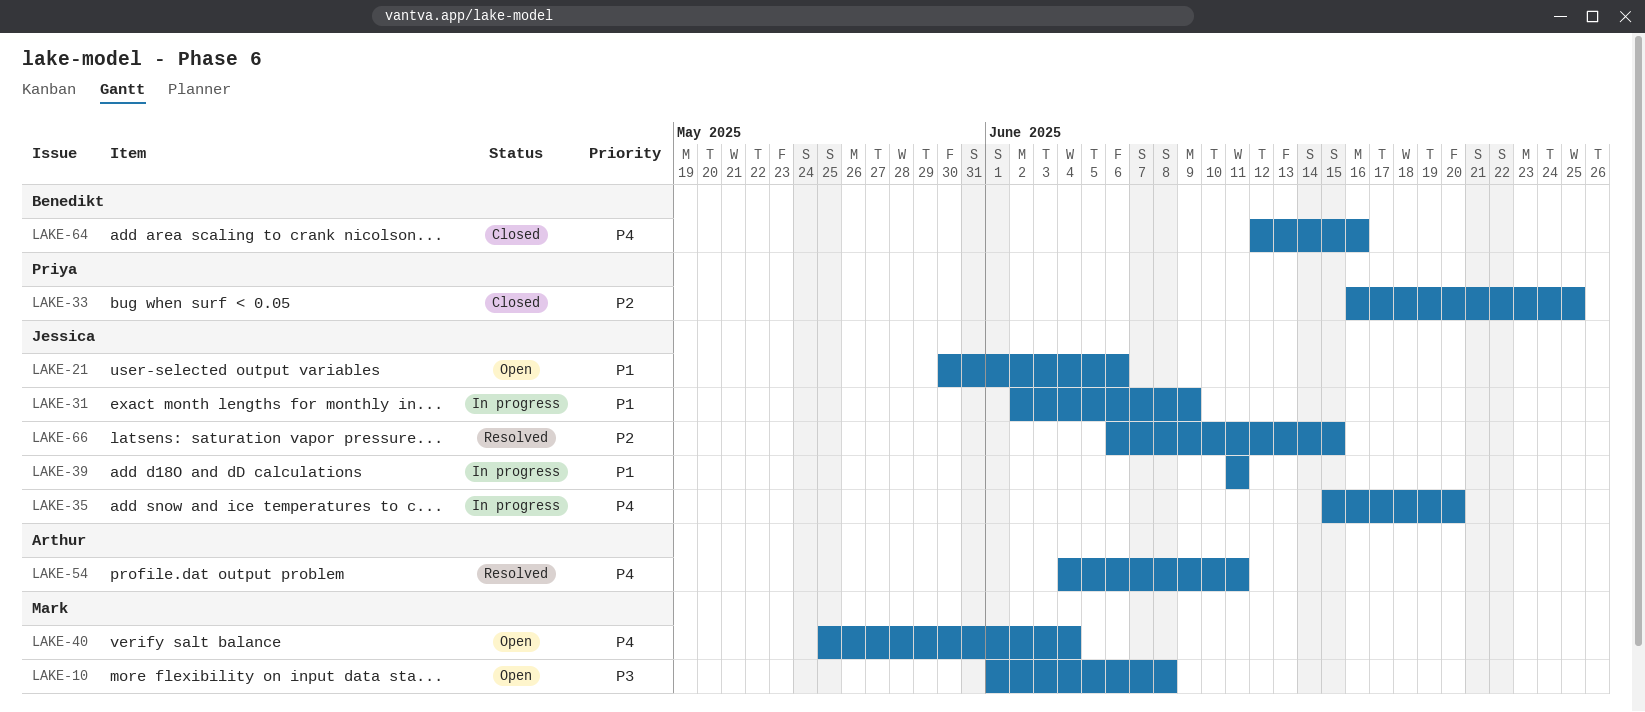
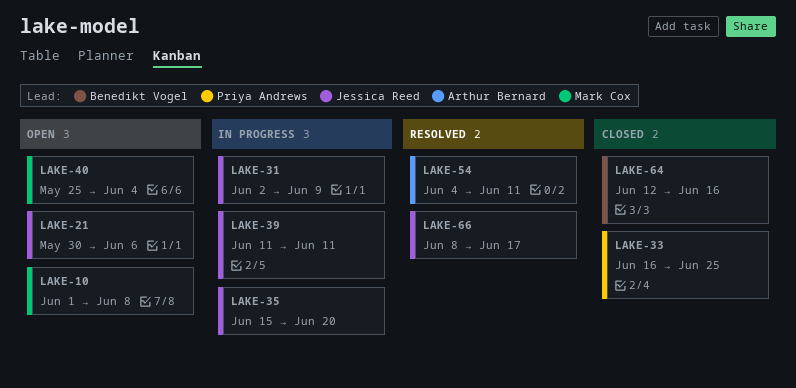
LAKE-66, start: Jun 6 -> Jun 8
LAKE-66, due: Jun 15 -> Jun 17

